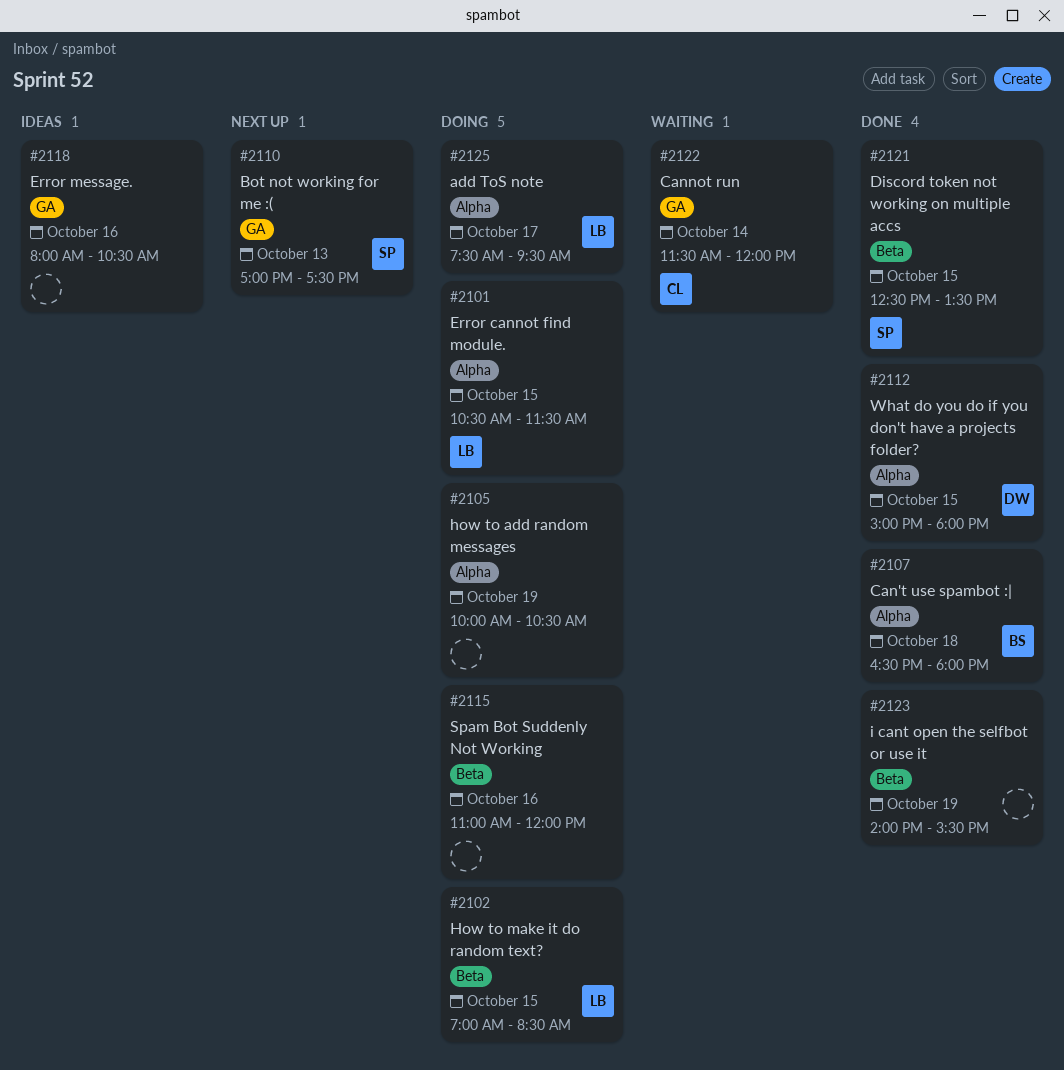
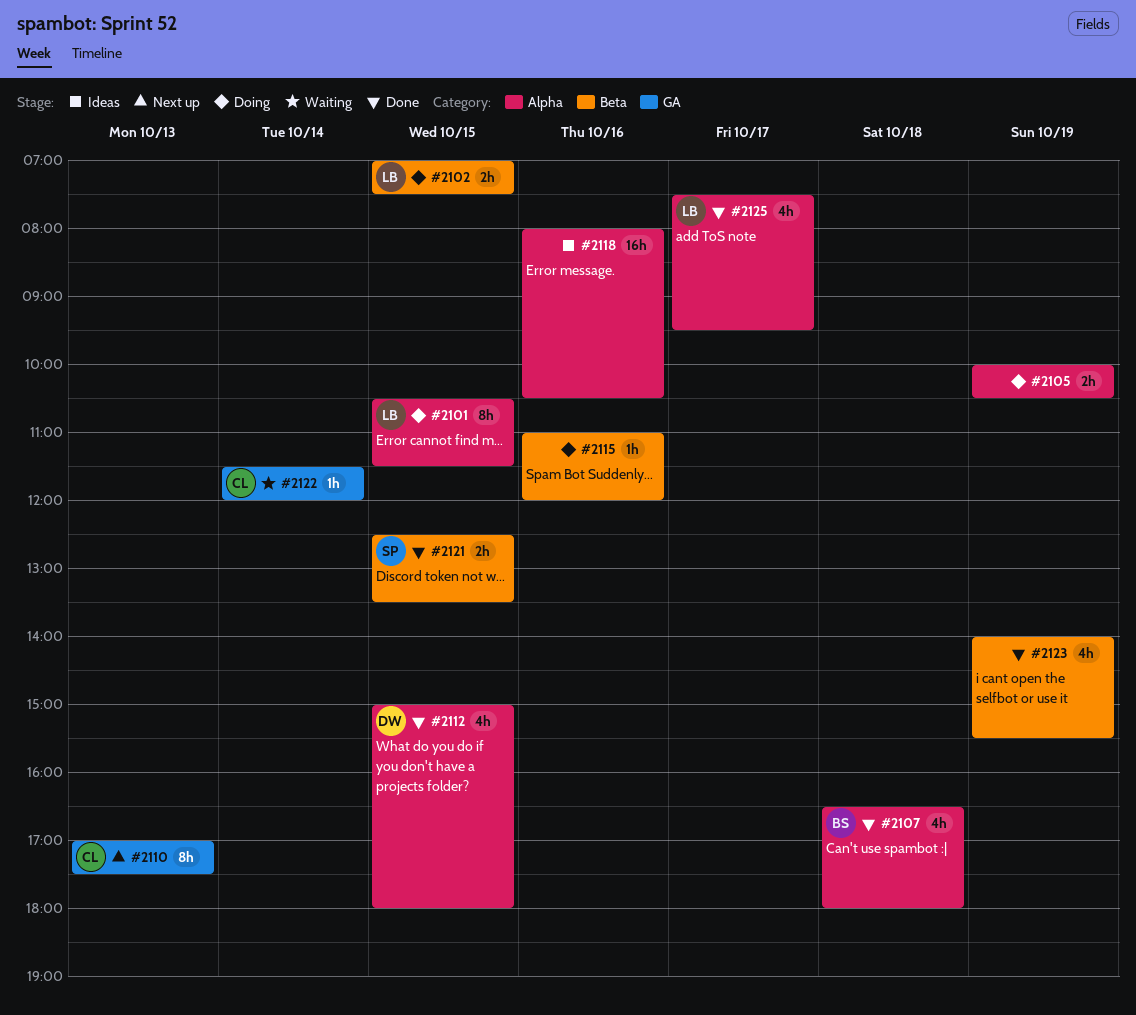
#2102, ends: 08:30 -> 07:30
#2110, owner: SP -> CL
#2118, label: GA -> Alpha
#2125, status: Doing -> Done

